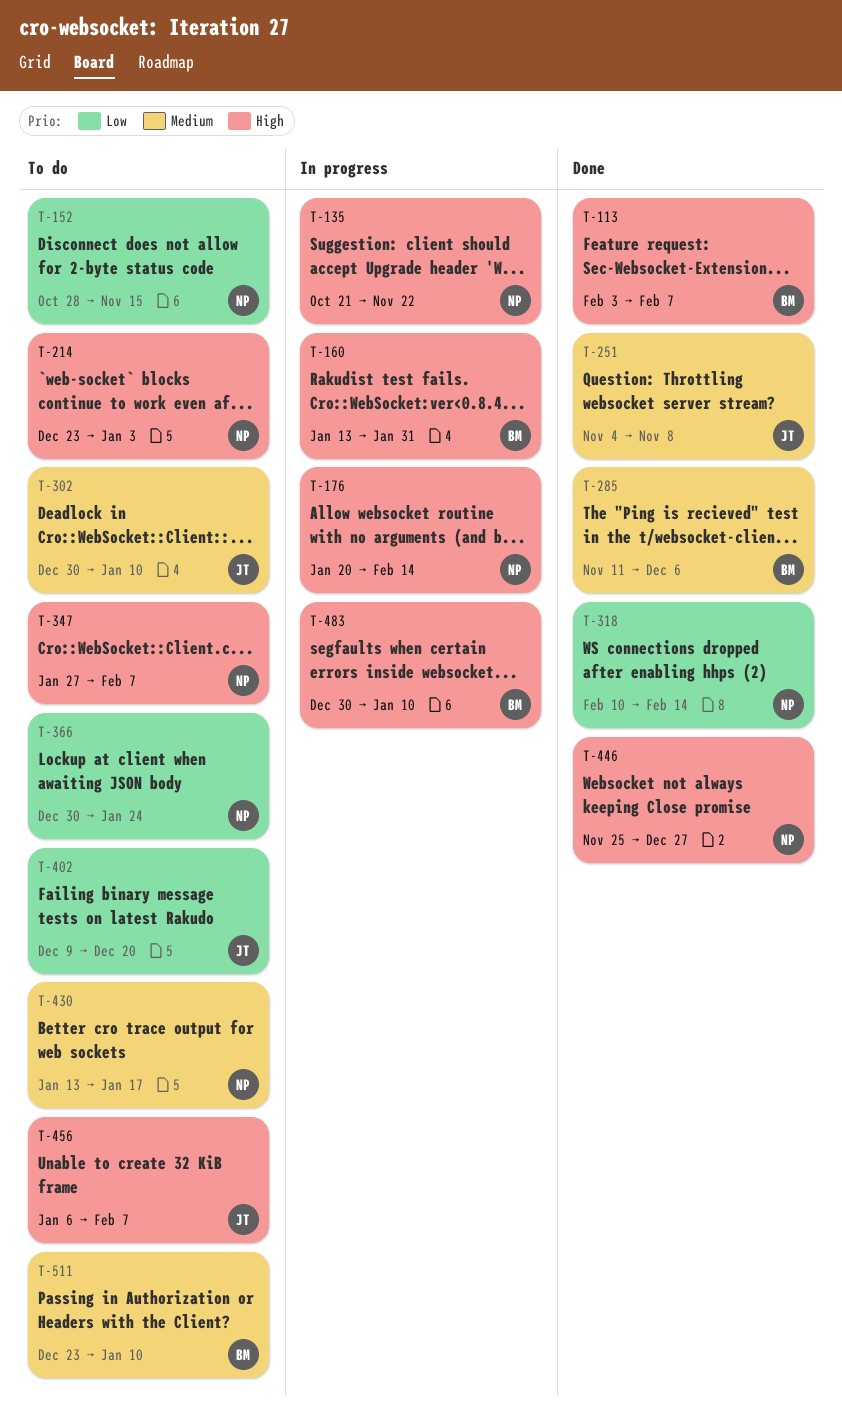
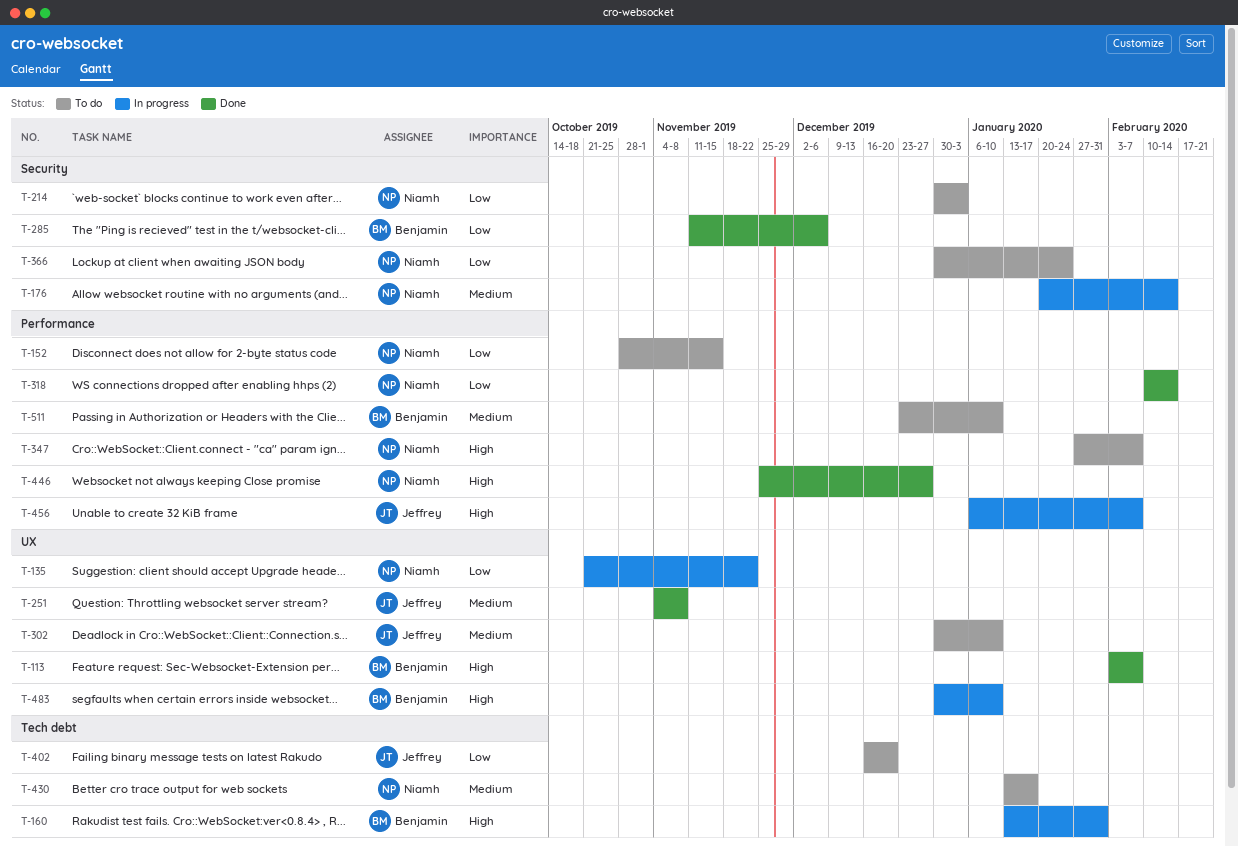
T-135, priority: High -> Low
T-176, priority: High -> Medium
T-214, priority: High -> Low
T-214, start: Dec 23 -> Dec 30
T-285, priority: Medium -> Low
T-402, start: Dec 9 -> Dec 16
T-456, status: To do -> In progress

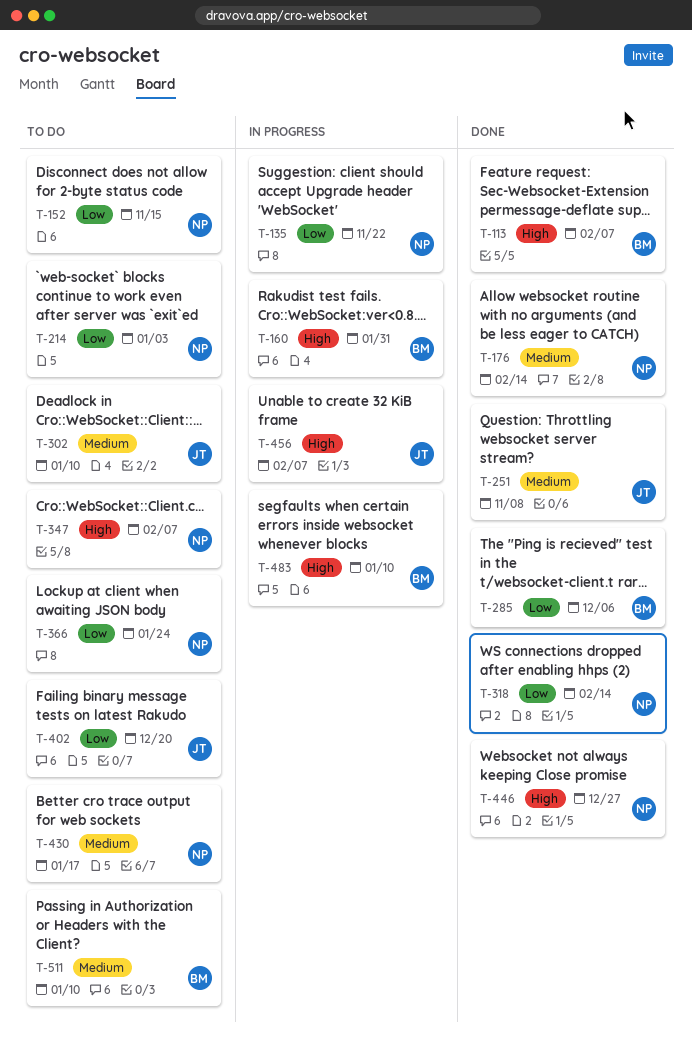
T-176, status: In progress -> Done

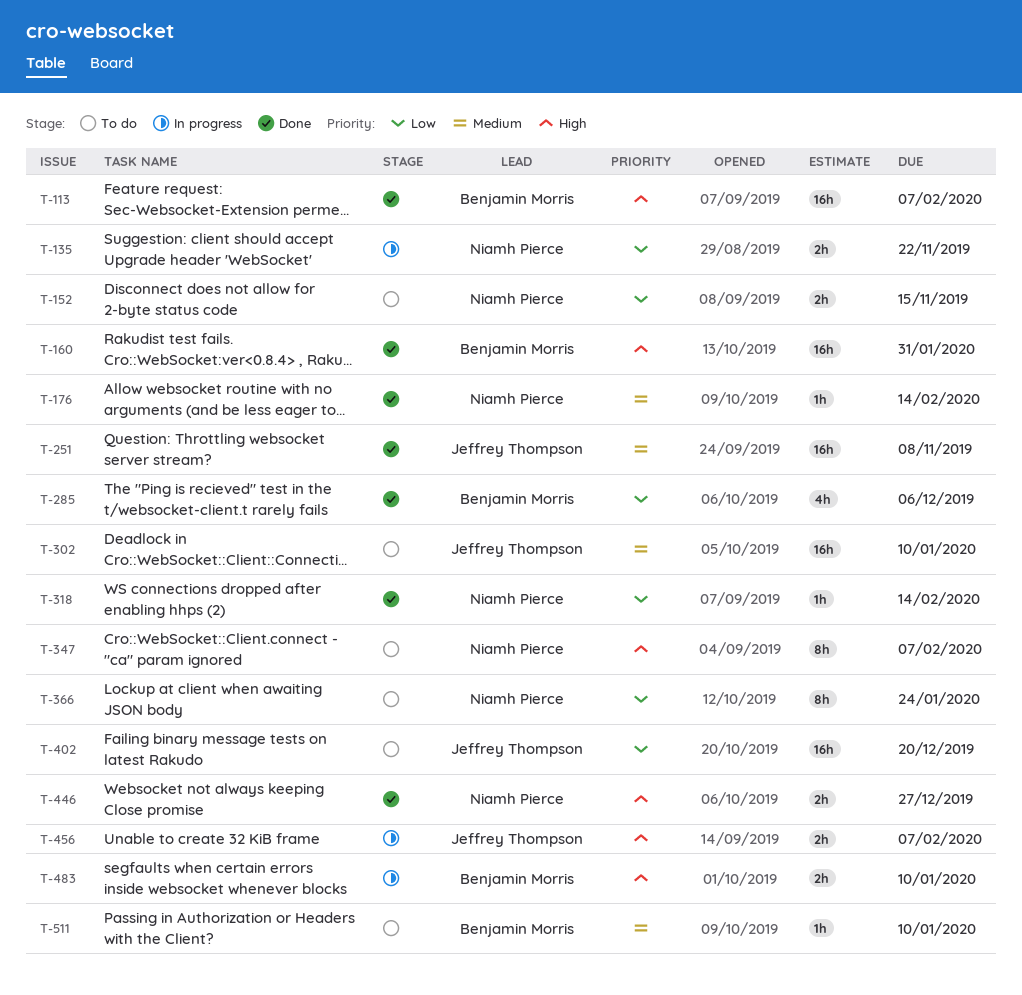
T-160, status: In progress -> Done
T-214: present -> none
T-430: present -> none

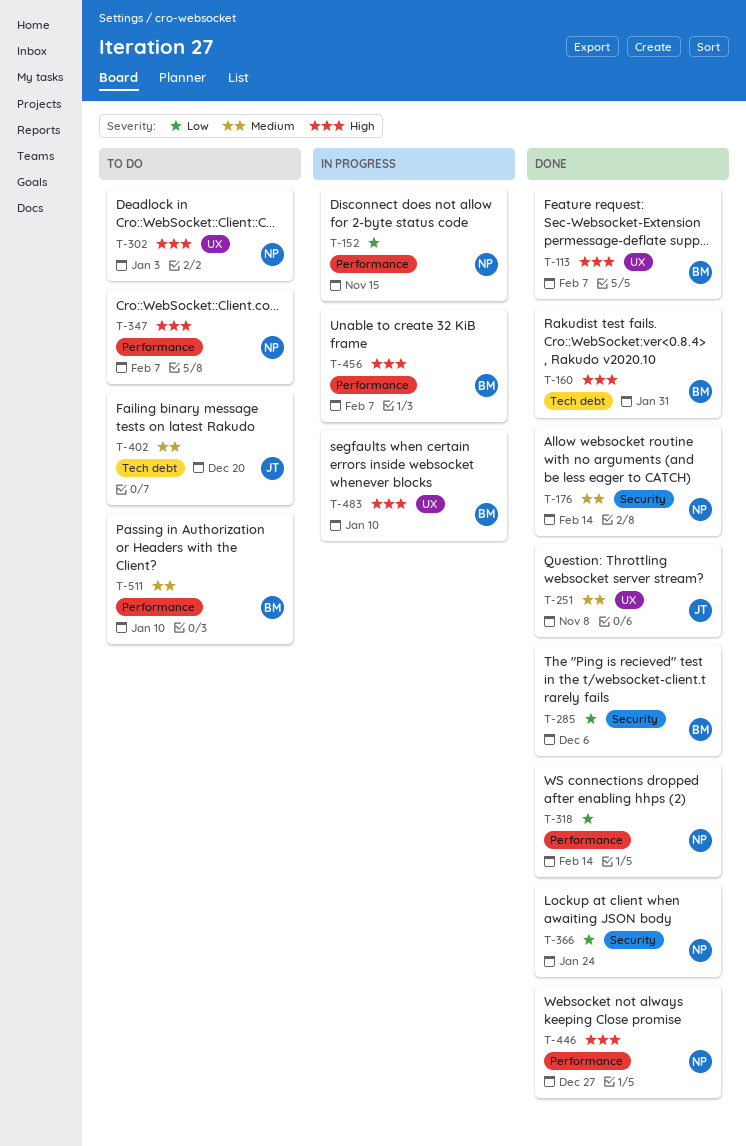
T-135: present -> none
T-152, status: To do -> In progress
T-302, owner: Jeffrey Thompson -> Niamh Pierce
T-302, priority: Medium -> High
T-302, due: Jan 10 -> Jan 3
T-366, status: To do -> Done
T-402, priority: Low -> Medium
T-456, owner: Jeffrey Thompson -> Benjamin Morris

